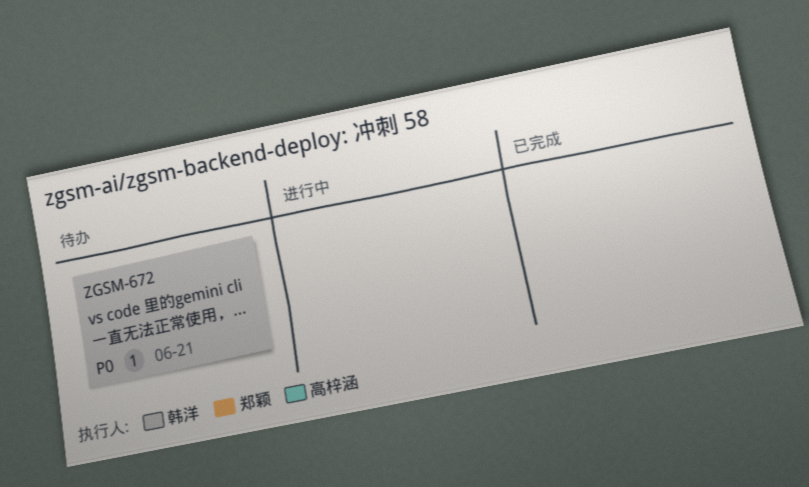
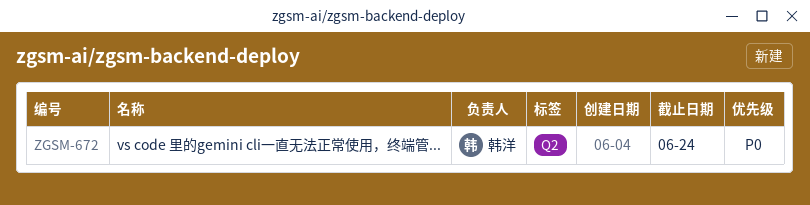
ZGSM-672, due: Jun 21 -> Jun 24

